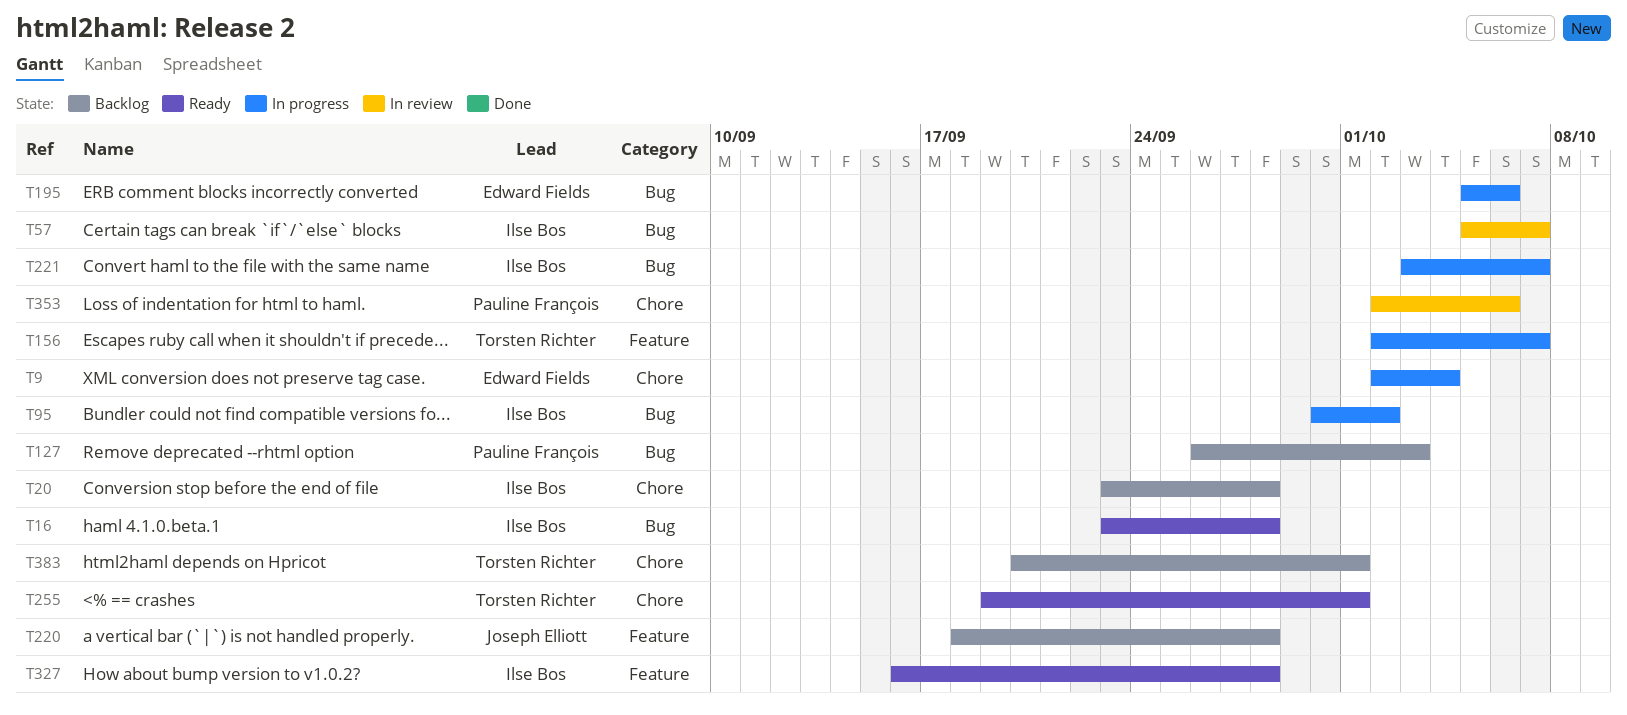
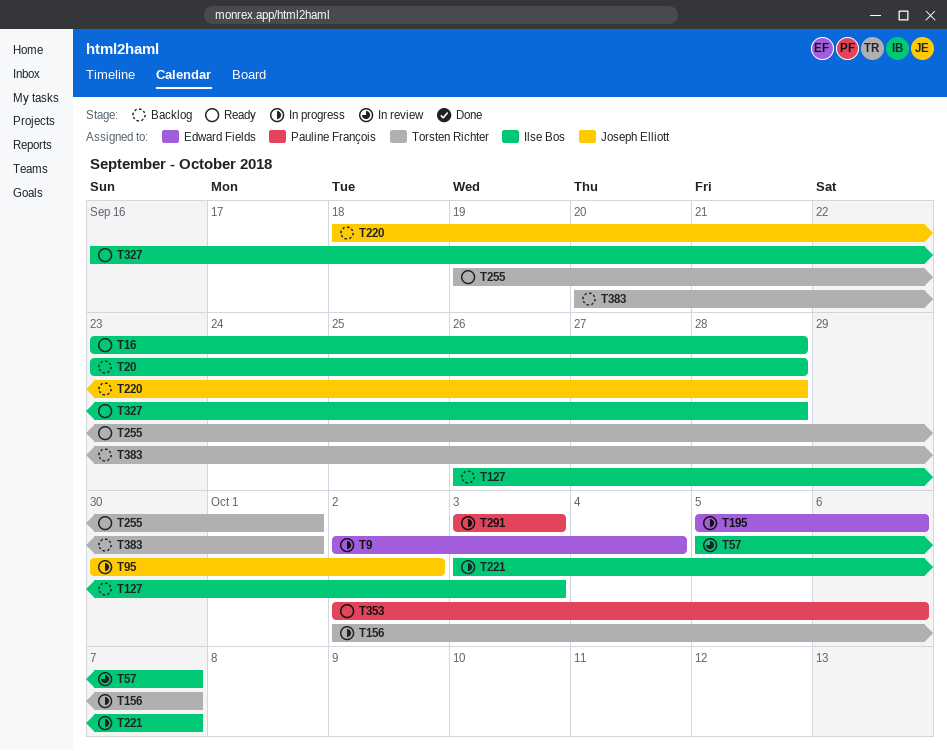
T95, owner: Ilse Bos -> Joseph Elliott
T127, owner: Pauline François -> Ilse Bos
T291: none -> present
T353, status: In review -> Ready

